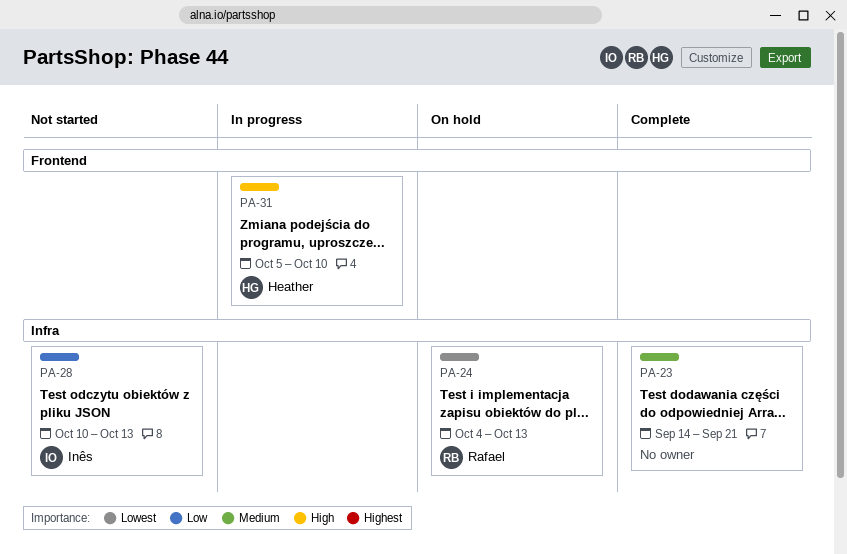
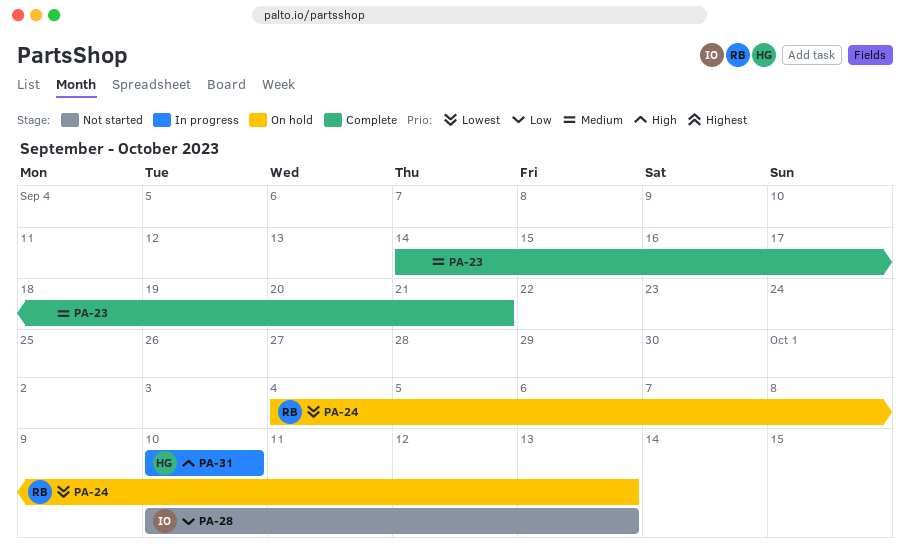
PA-31, start: Oct 5 -> Oct 10

